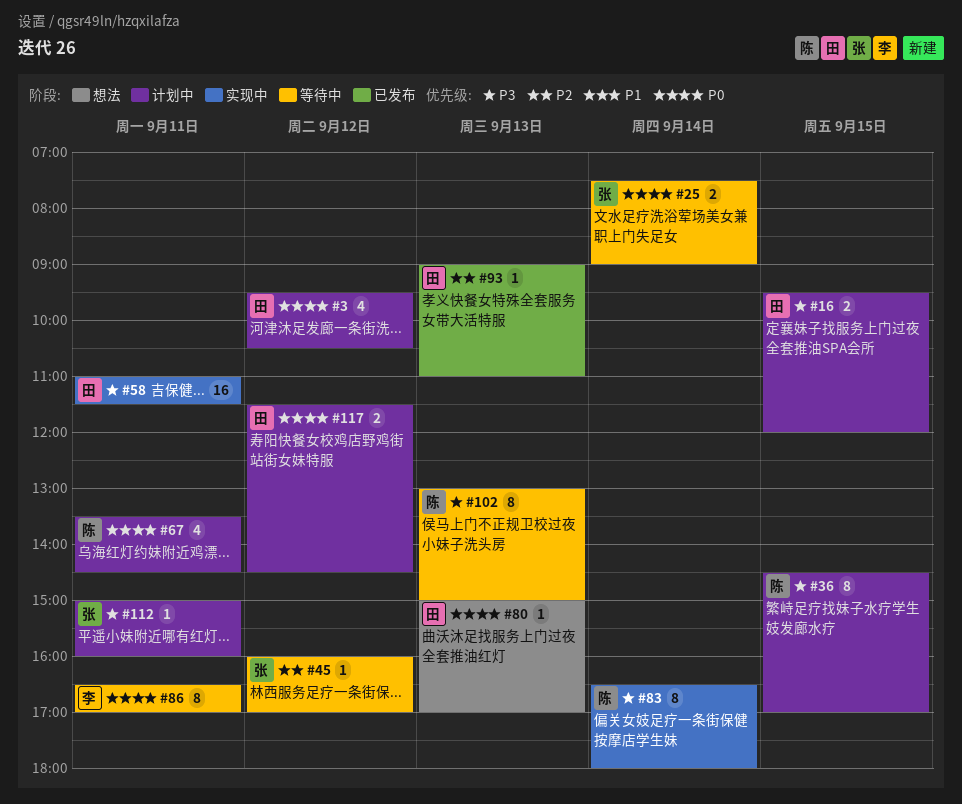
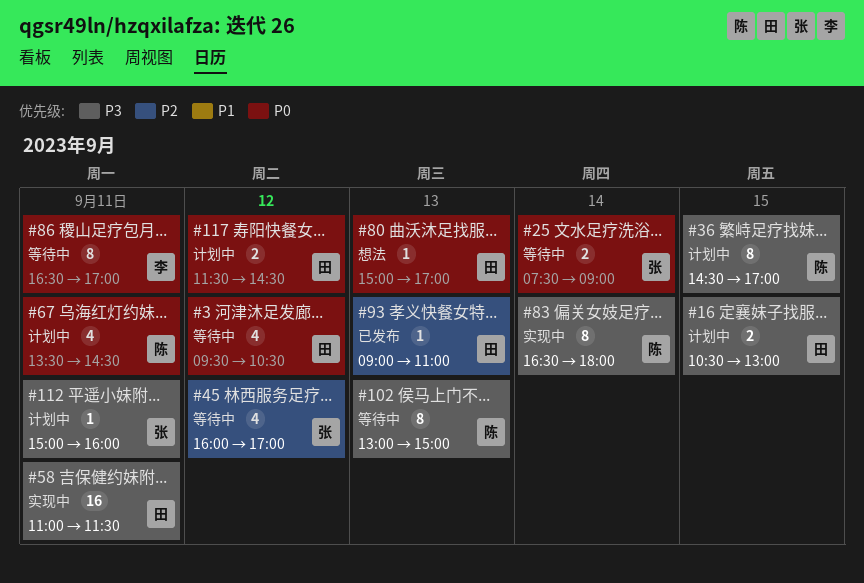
#3, status: 计划中 -> 等待中
#16, begins: 09:30 -> 10:30
#16, ends: 12:00 -> 13:00
#45, estimate: 1 -> 4

